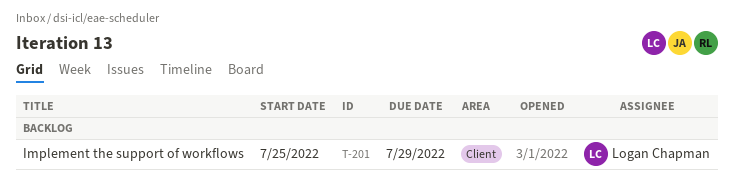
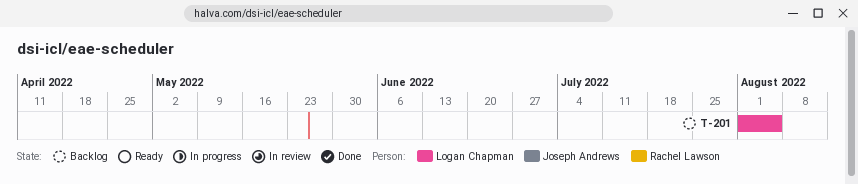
T-201, start: Jul 25 -> Aug 1
T-201, due: Jul 29 -> Aug 5

